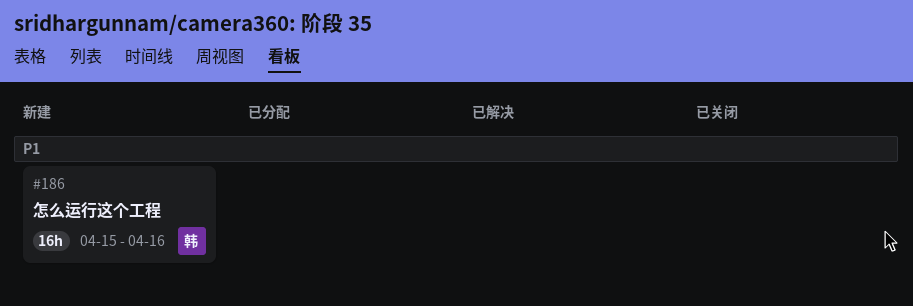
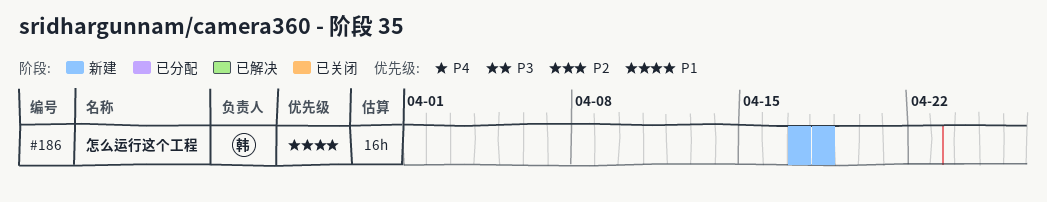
#186, start: Apr 15 -> Apr 17
#186, due: Apr 16 -> Apr 18

